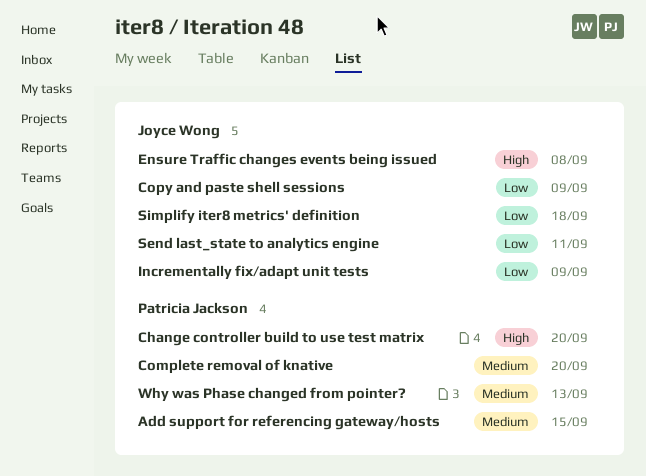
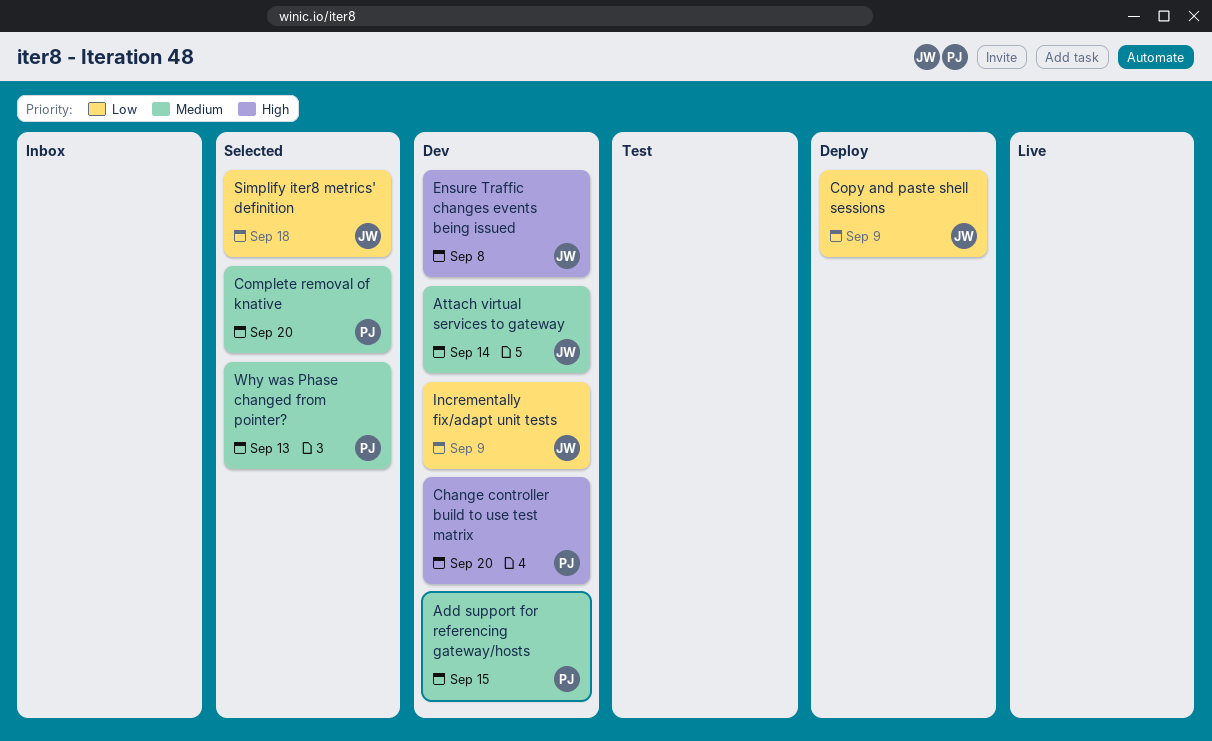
Attach virtual services to gateway: none -> present
Send last_state to analytics engine: present -> none

